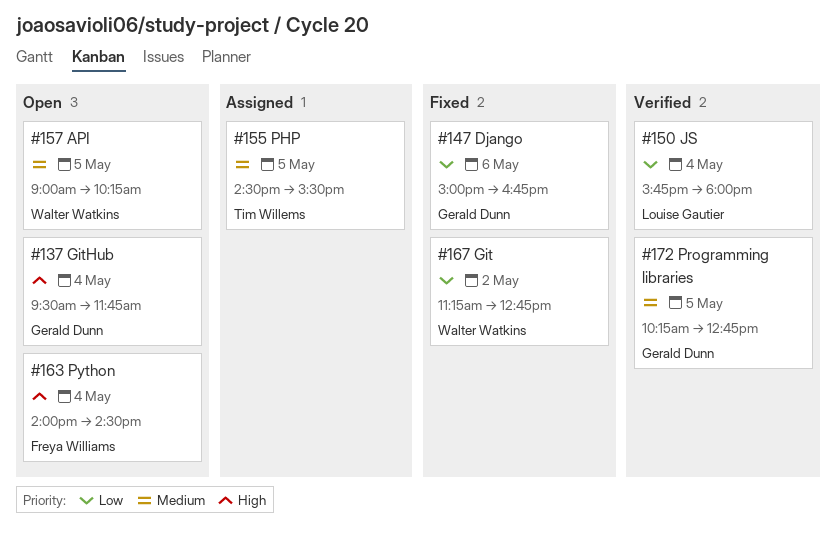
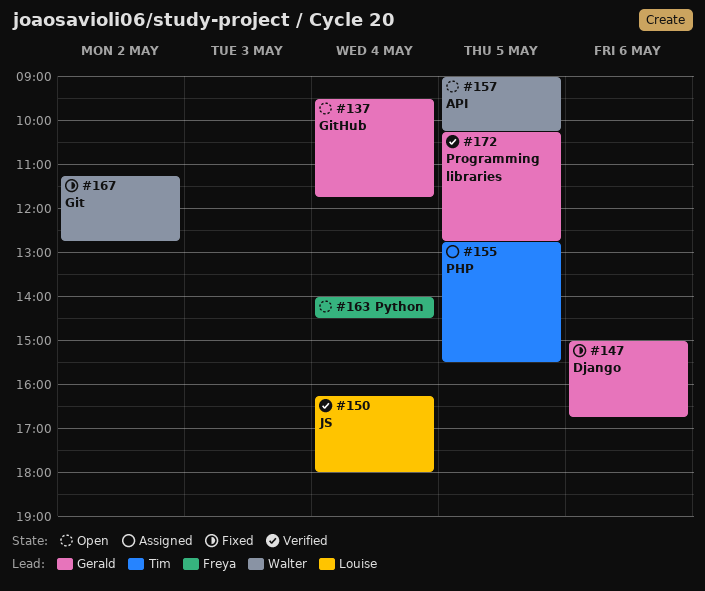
#150, begins: 15:45 -> 16:15
#155, begins: 14:30 -> 12:45

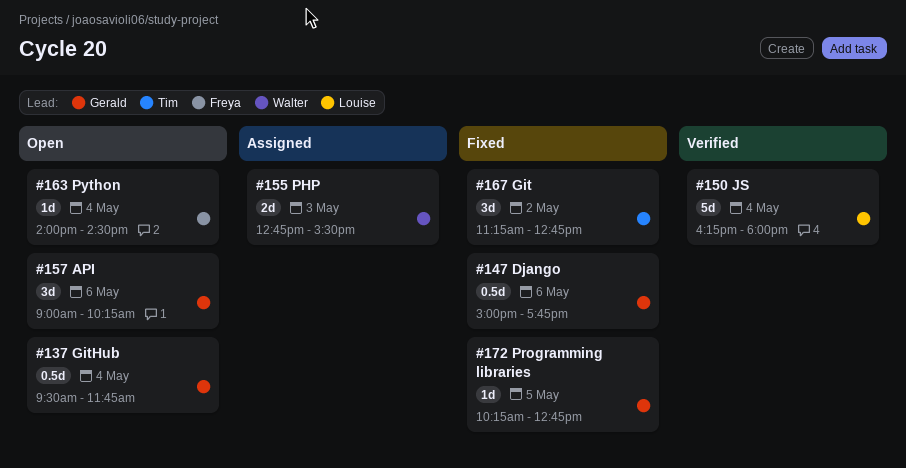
#147, ends: 16:45 -> 17:45
#155, owner: Tim -> Walter
#155, day: May 5 -> May 3
#157, owner: Walter -> Gerald
#157, day: May 5 -> May 6
#167, owner: Walter -> Tim
#172, status: Verified -> Fixed

